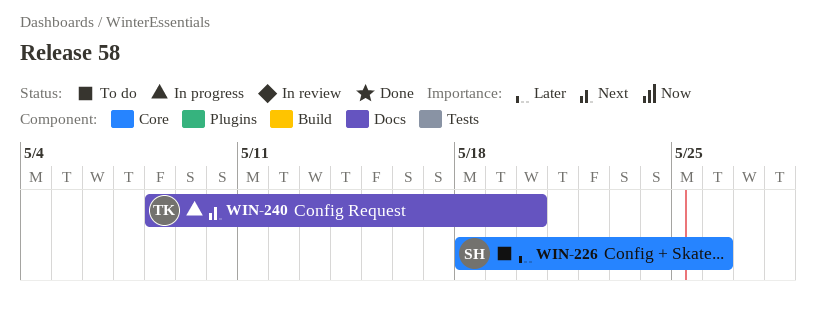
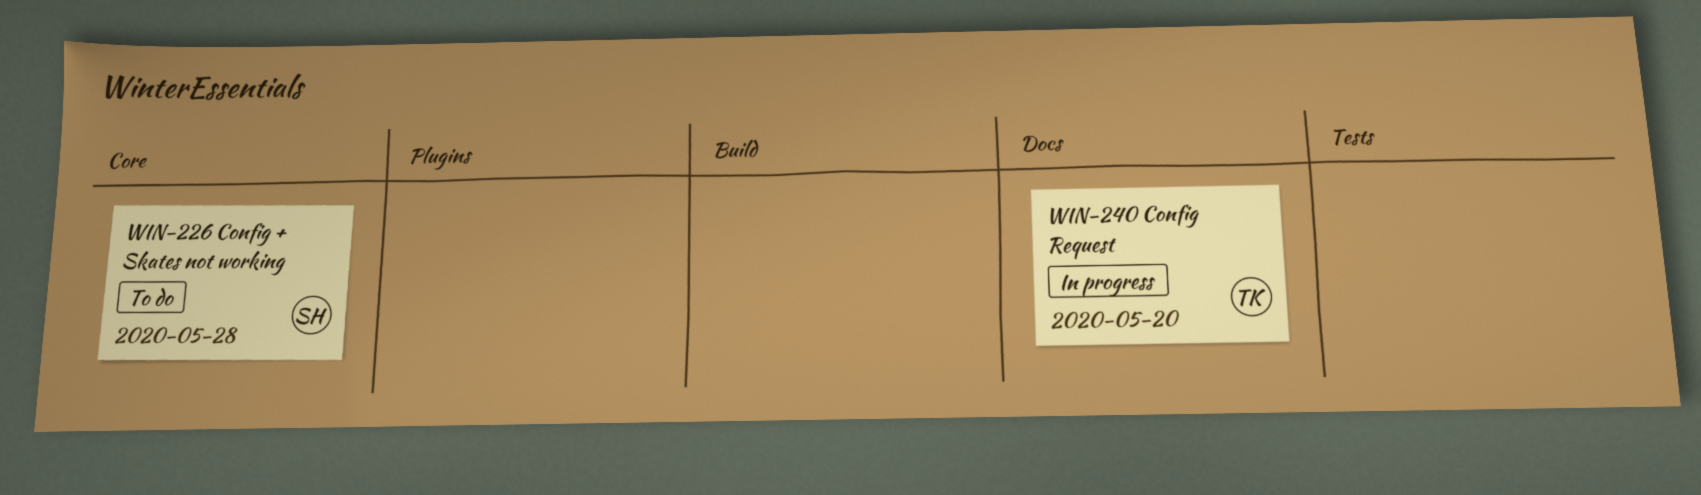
WIN-226, due: May 26 -> May 28

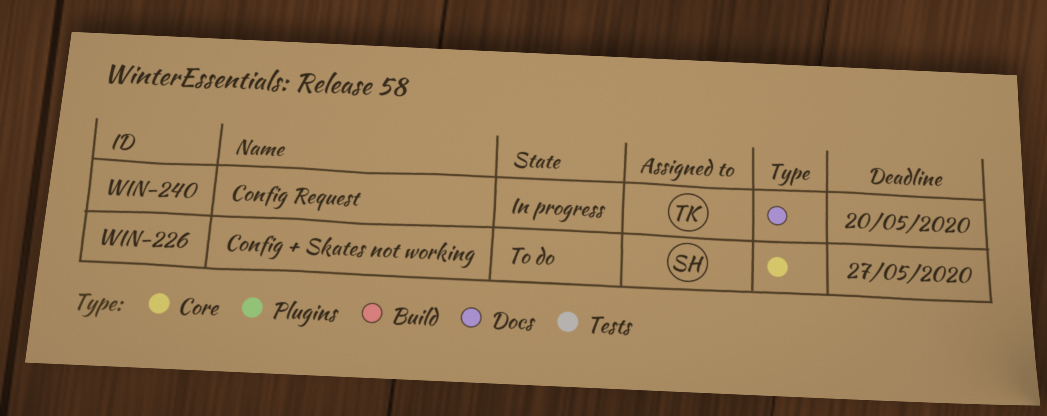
WIN-226, due: May 28 -> May 27

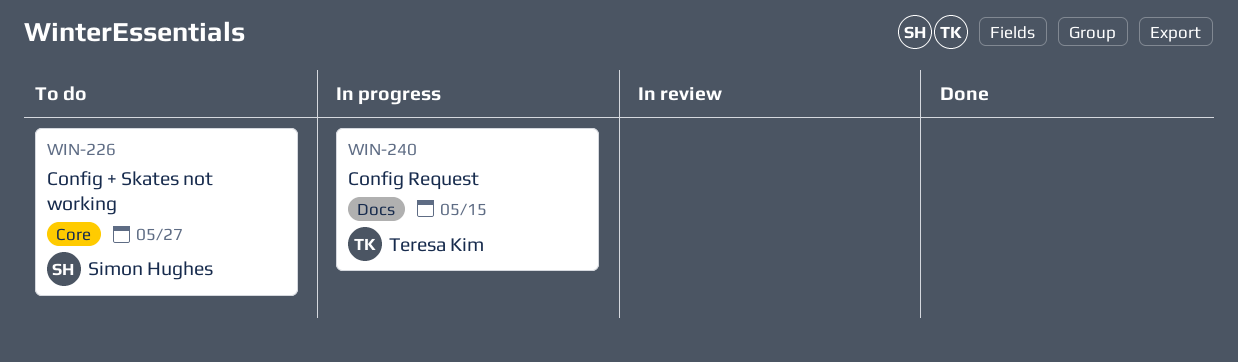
WIN-240, due: May 20 -> May 15

